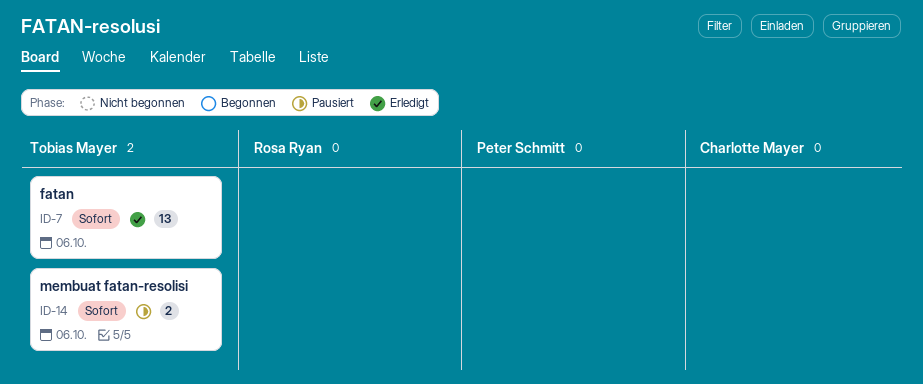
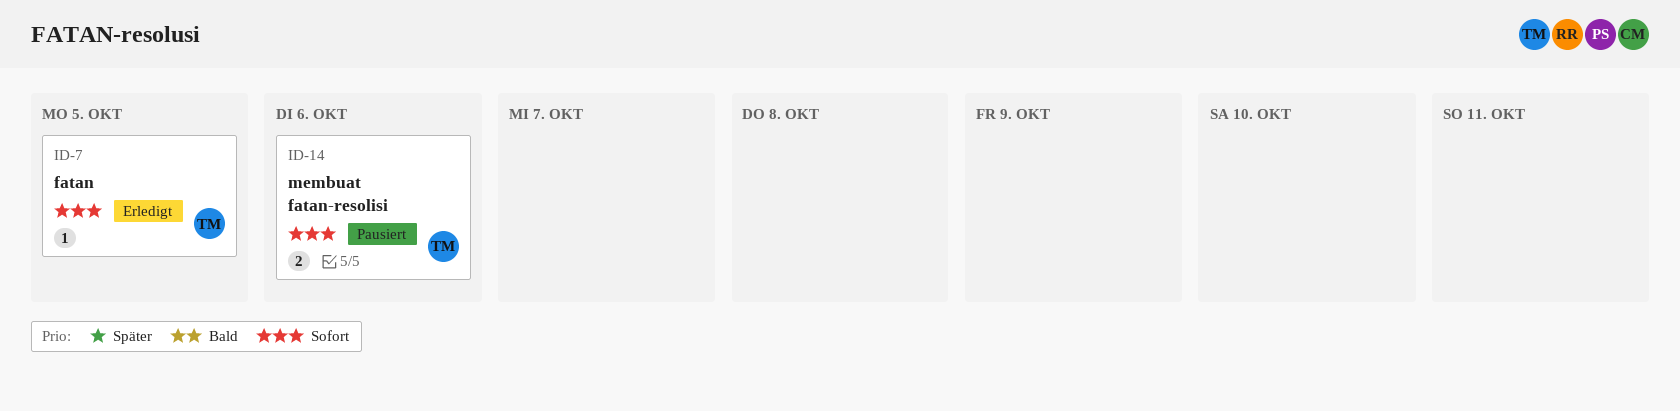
ID-7, estimate: 13 -> 1
ID-7, due: Oct 6 -> Oct 5

